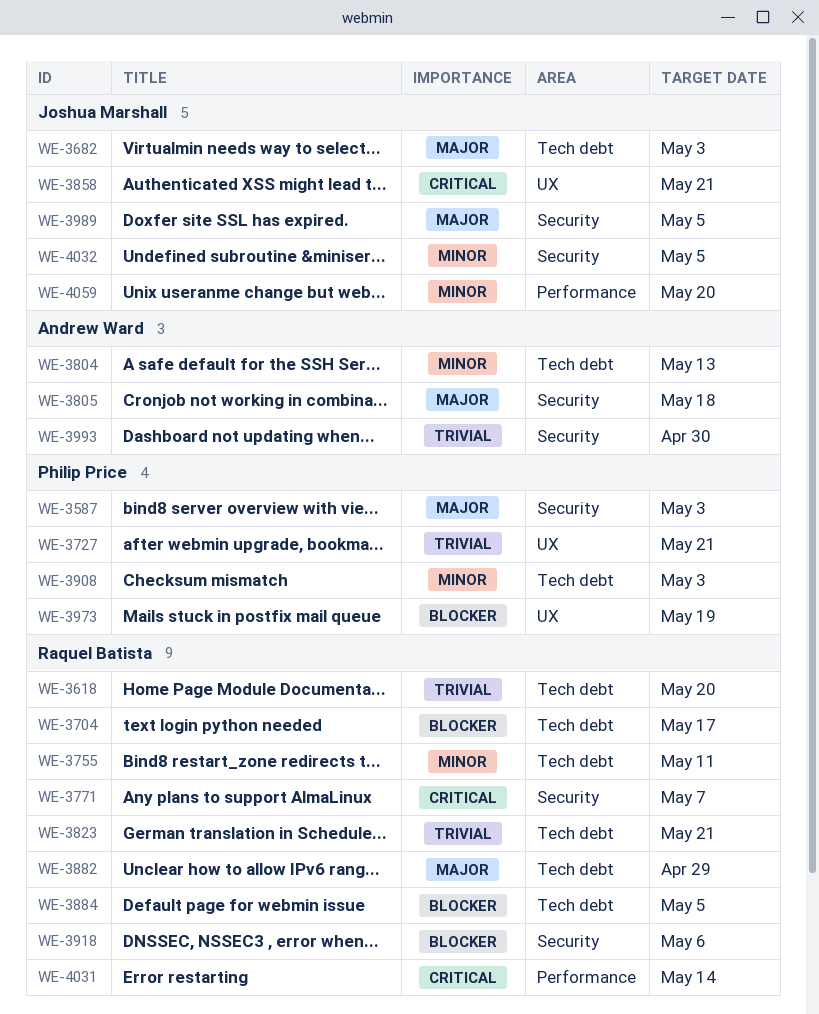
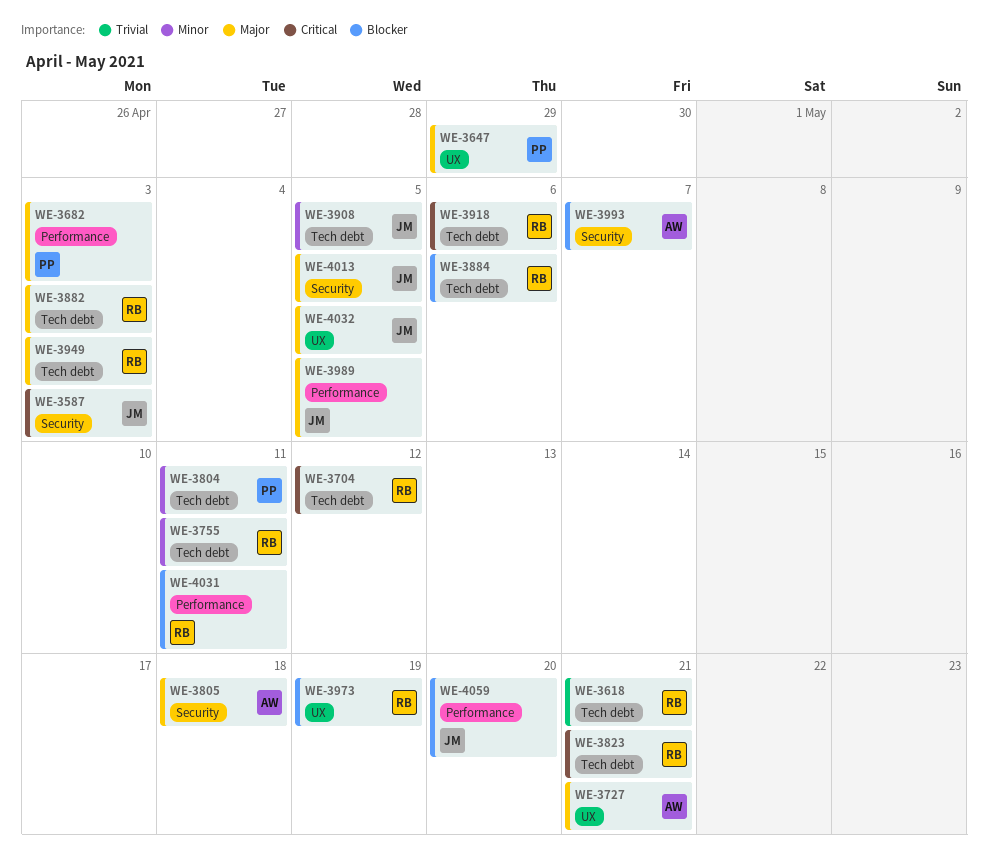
WE-3587, owner: Philip Price -> Joshua Marshall
WE-3587, priority: Major -> Critical
WE-3618, due: May 20 -> May 21
WE-3647: none -> present
WE-3682, owner: Joshua Marshall -> Philip Price
WE-3682, label: Tech debt -> Performance
WE-3704, priority: Blocker -> Critical
WE-3704, due: May 17 -> May 12
WE-3727, owner: Philip Price -> Andrew Ward
WE-3727, priority: Trivial -> Major
WE-3771: present -> none
WE-3804, owner: Andrew Ward -> Philip Price
WE-3804, due: May 13 -> May 11
WE-3823, priority: Trivial -> Critical
WE-3858: present -> none
WE-3882, due: Apr 29 -> May 3
WE-3884, due: May 5 -> May 6
WE-3908, owner: Philip Price -> Joshua Marshall
WE-3908, due: May 3 -> May 5
WE-3918, priority: Blocker -> Critical
WE-3918, label: Security -> Tech debt
WE-3949: none -> present
WE-3973, owner: Philip Price -> Raquel Batista
WE-3989, label: Security -> Performance
WE-3993, priority: Trivial -> Blocker
WE-3993, due: Apr 30 -> May 7
WE-4013: none -> present
WE-4031, priority: Critical -> Blocker
WE-4031, due: May 14 -> May 11
WE-4032, priority: Minor -> Major
WE-4032, label: Security -> UX
WE-4059, priority: Minor -> Blocker

